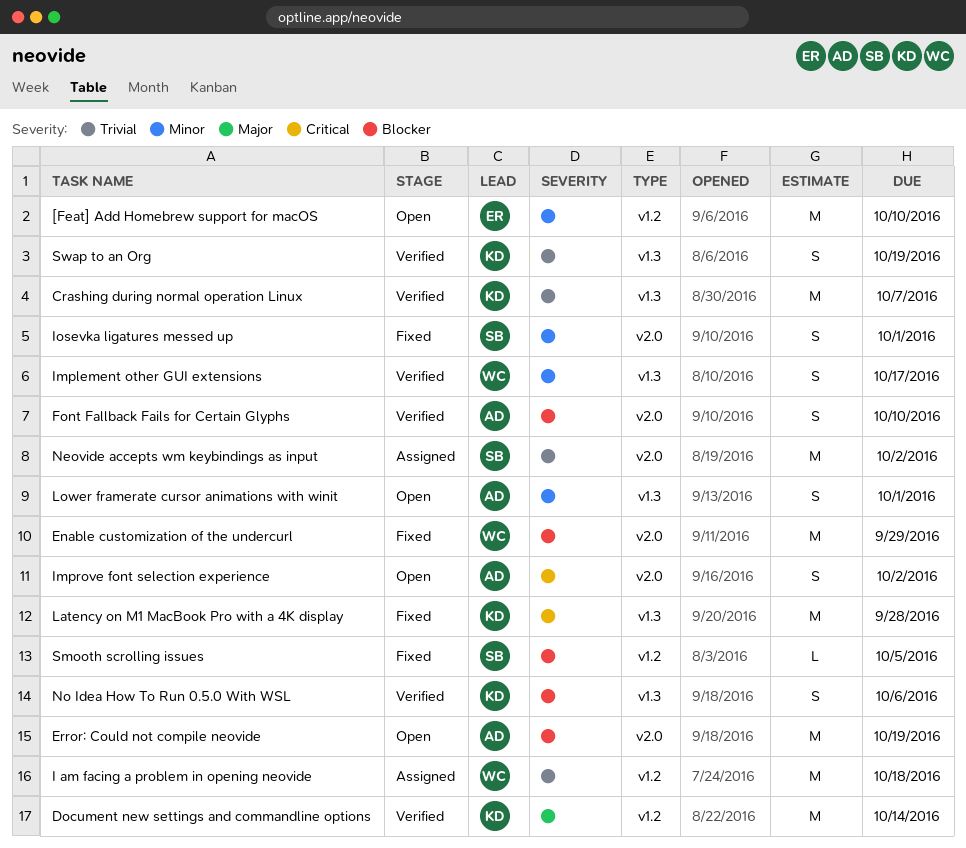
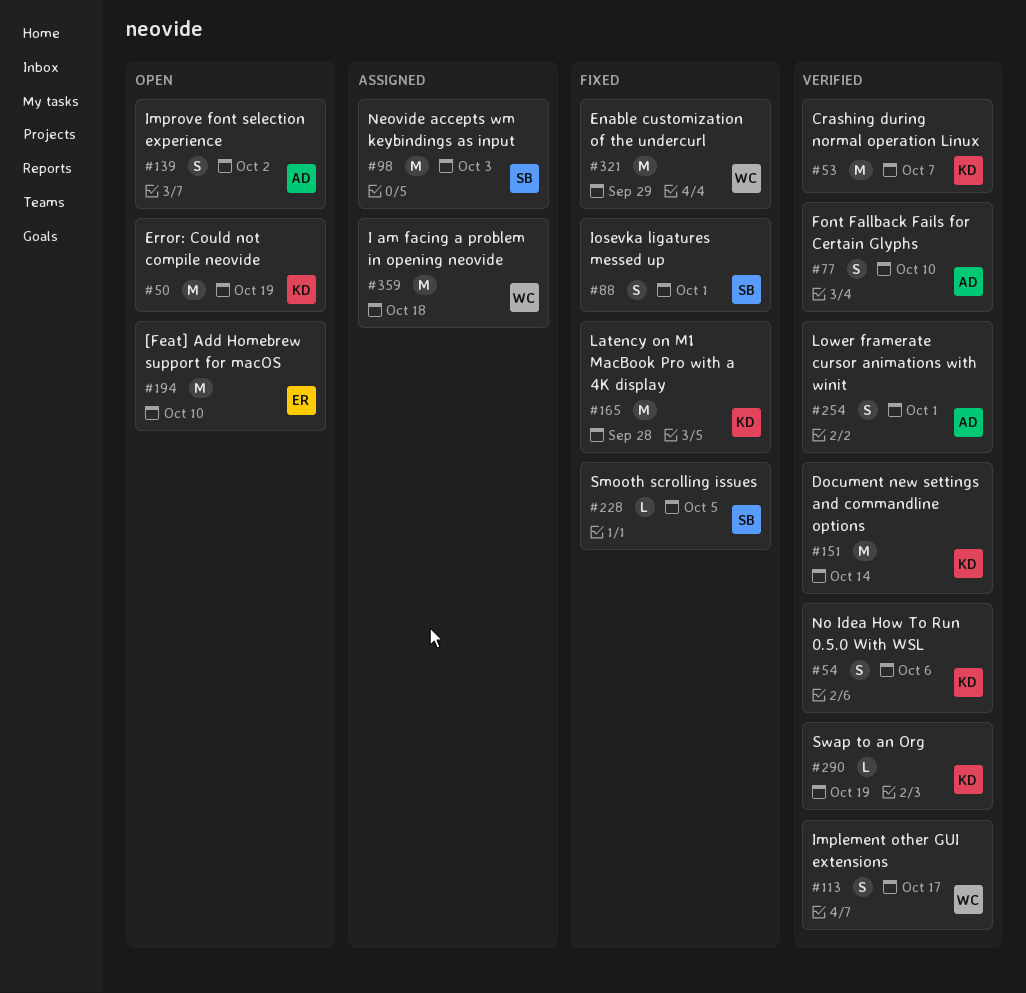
Error: Could not compile neovide, owner: AD -> KD
Lower framerate cursor animations with winit, status: Open -> Verified
Neovide accepts wm keybindings as input, due: Oct 2 -> Oct 3
Swap to an Org, estimate: S -> L

